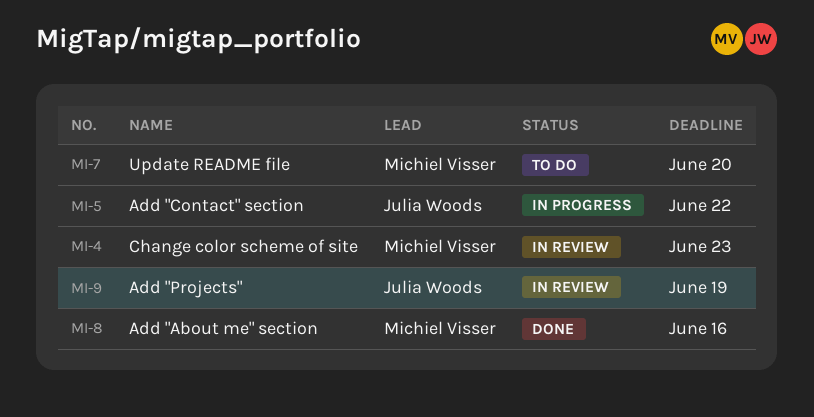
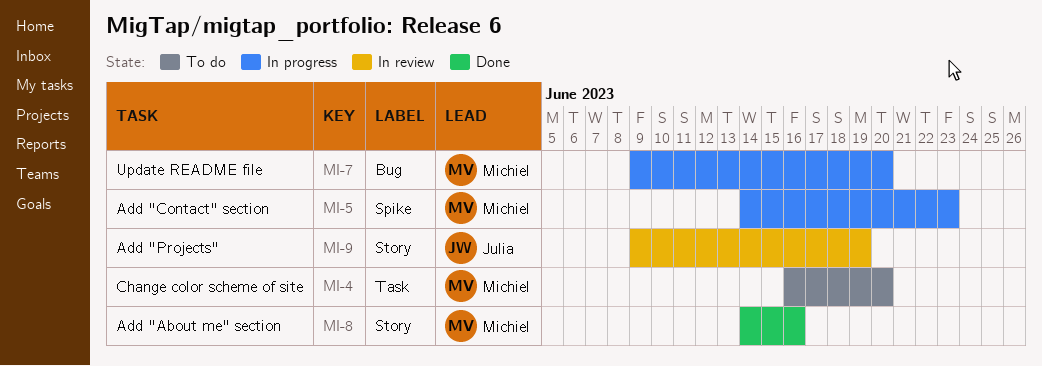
MI-4, status: In review -> To do
MI-4, due: Jun 23 -> Jun 20
MI-5, owner: Julia Woods -> Michiel Visser
MI-5, due: Jun 22 -> Jun 23
MI-7, status: To do -> In progress

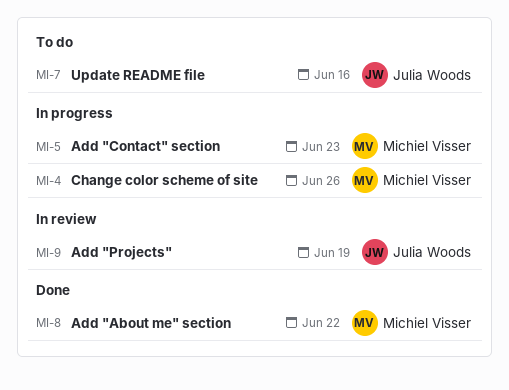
MI-4, status: To do -> In progress
MI-4, due: Jun 20 -> Jun 26
MI-7, status: In progress -> To do
MI-7, owner: Michiel Visser -> Julia Woods
MI-7, due: Jun 20 -> Jun 16
MI-8, due: Jun 16 -> Jun 22

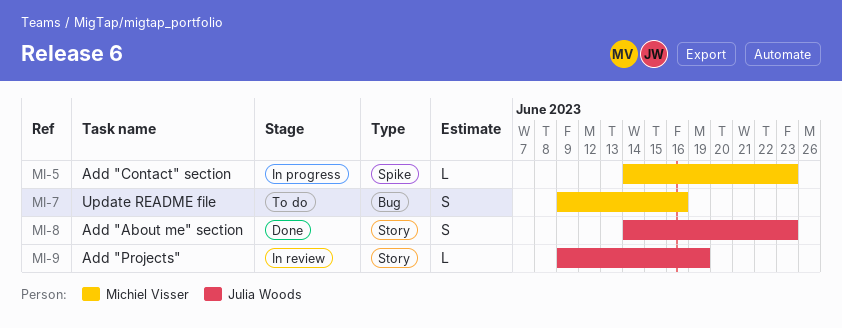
MI-4: present -> none
MI-7, owner: Julia Woods -> Michiel Visser
MI-8, owner: Michiel Visser -> Julia Woods
MI-8, due: Jun 22 -> Jun 23

